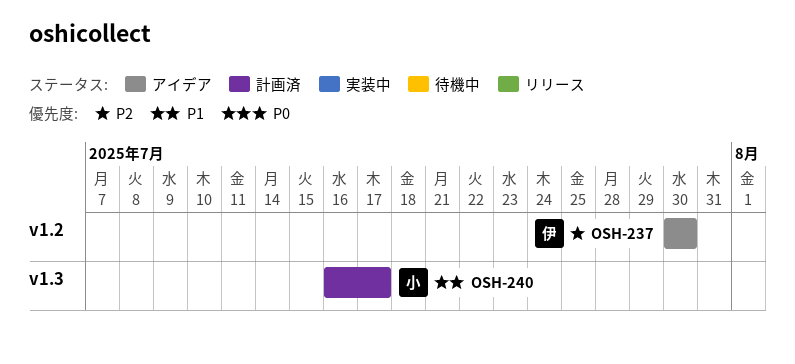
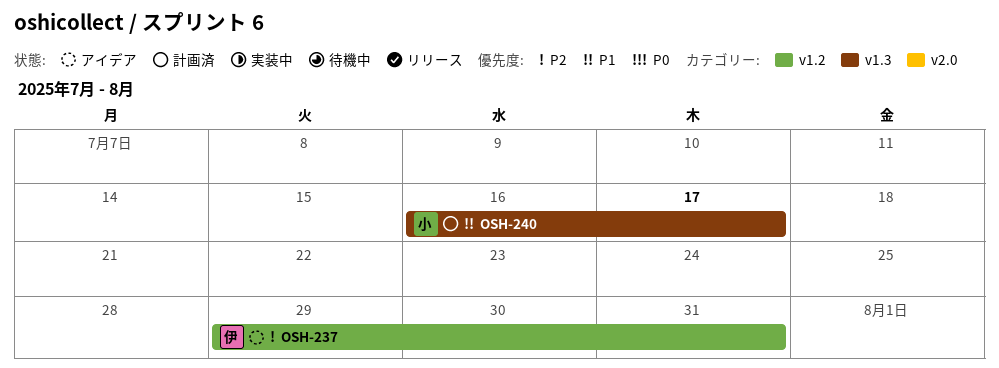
OSH-237, start: Jul 30 -> Jul 29
OSH-237, due: Jul 30 -> Jul 31

